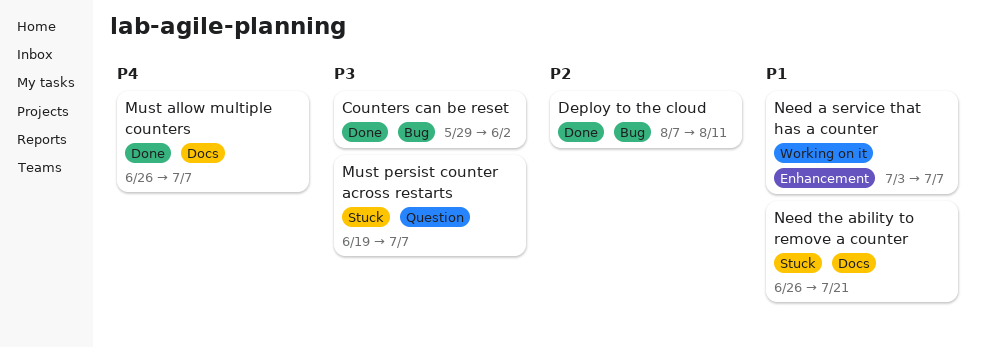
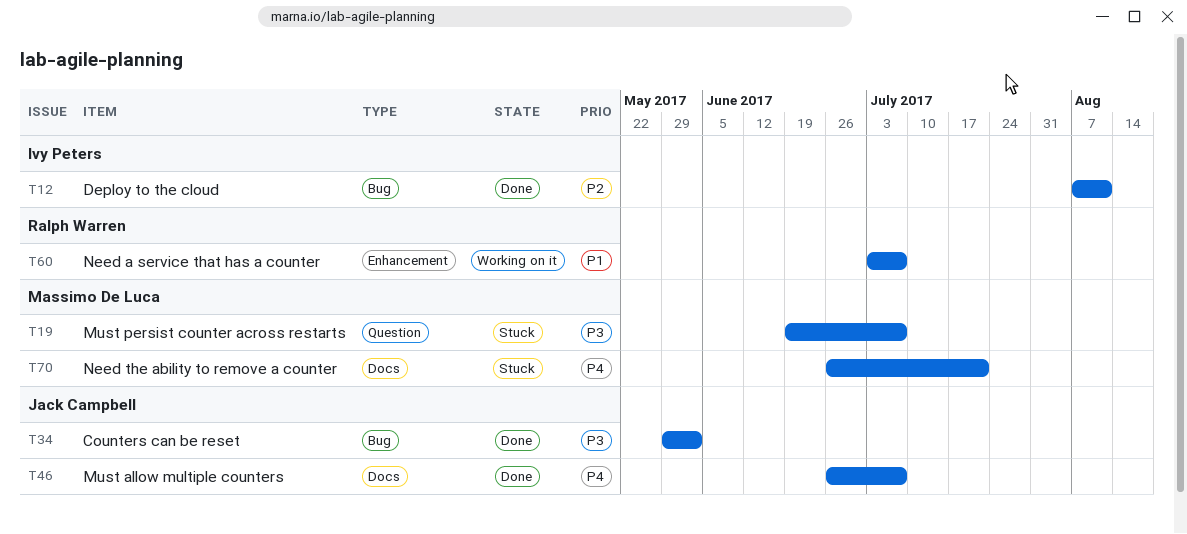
Need the ability to remove a counter, priority: P1 -> P4

